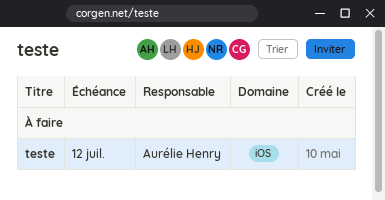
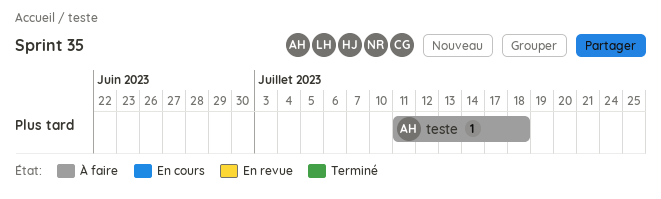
teste, due: Jul 12 -> Jul 18

